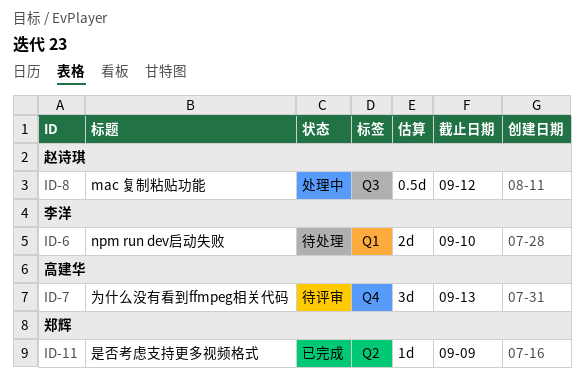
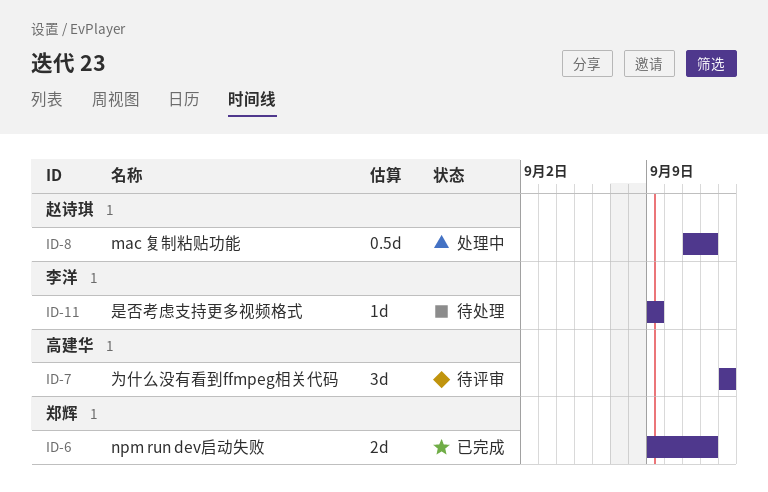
ID-6, status: 待处理 -> 已完成
ID-6, owner: 李洋 -> 郑辉
ID-6, due: Sep 10 -> Sep 12
ID-11, status: 已完成 -> 待处理
ID-11, owner: 郑辉 -> 李洋

